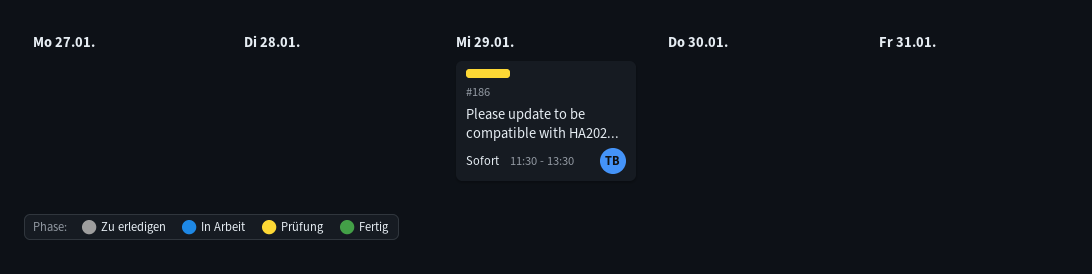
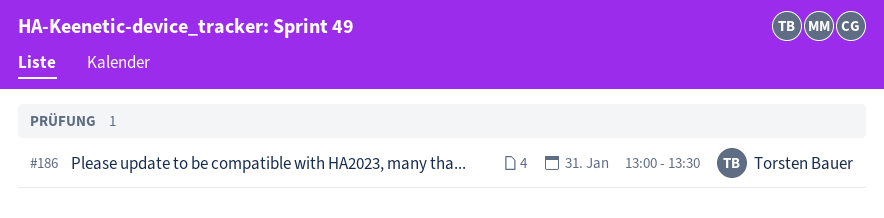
#186, day: Jan 29 -> Jan 31
#186, begins: 11:30 -> 13:00

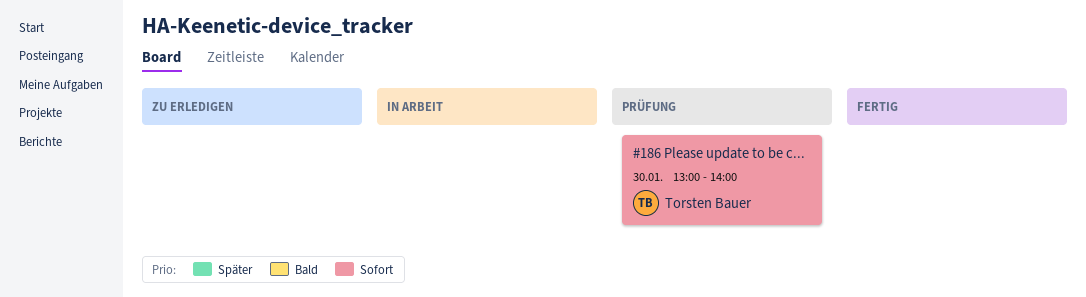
#186, day: Jan 31 -> Jan 30
#186, ends: 13:30 -> 14:00

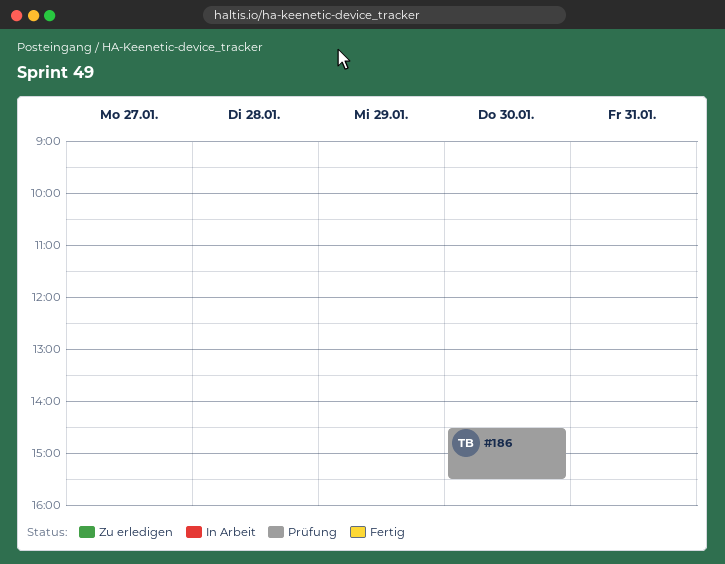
#186, begins: 13:00 -> 14:30
#186, ends: 14:00 -> 15:30

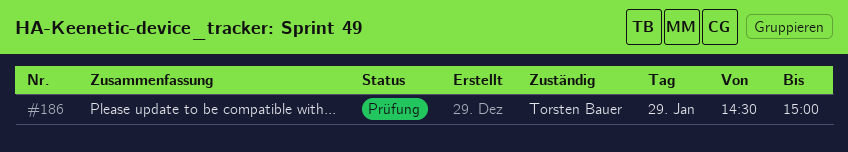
#186, day: Jan 30 -> Jan 29
#186, ends: 15:30 -> 15:00

